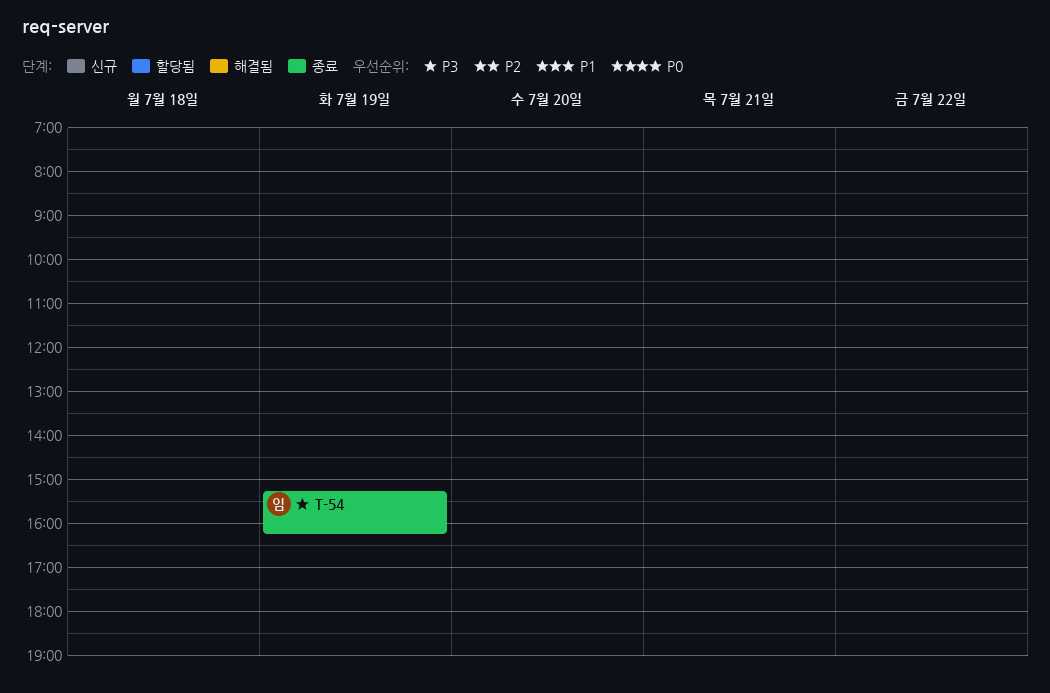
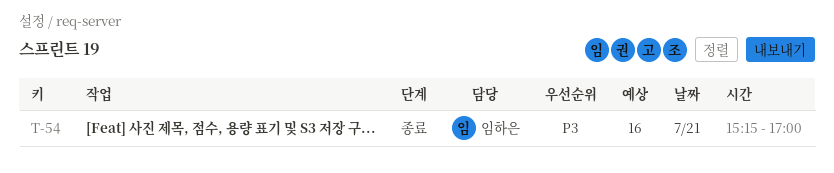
T-54, day: Jul 19 -> Jul 21
T-54, ends: 16:15 -> 17:00

